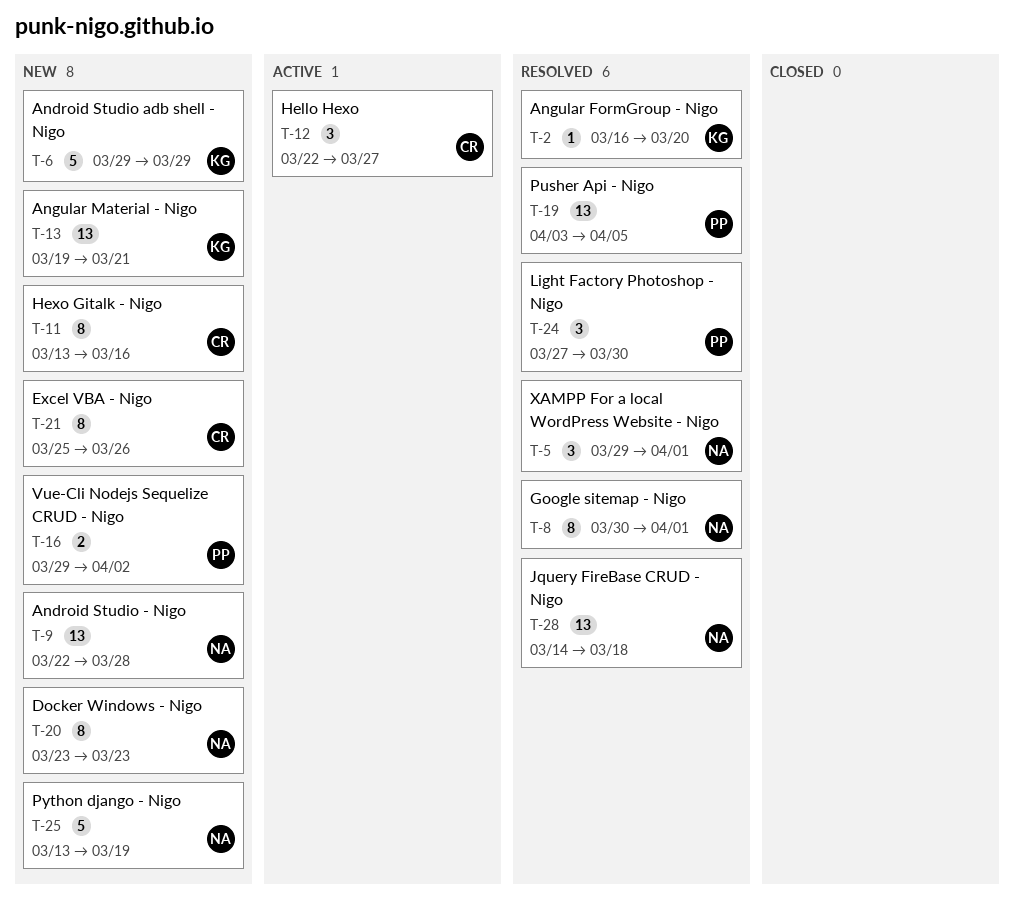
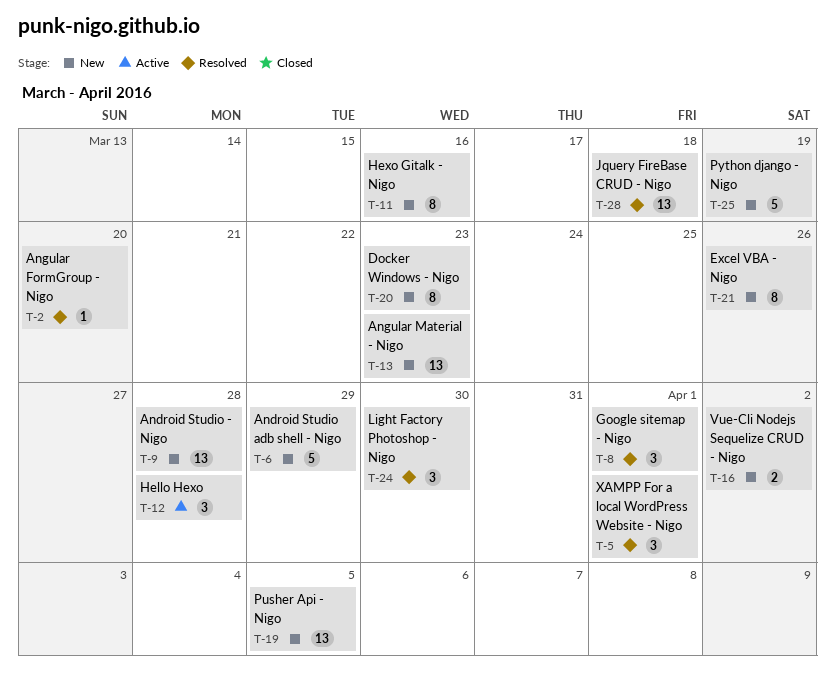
T-8, estimate: 8 -> 3
T-12, due: Mar 27 -> Mar 28
T-13, due: Mar 21 -> Mar 23
T-19, status: Resolved -> New

